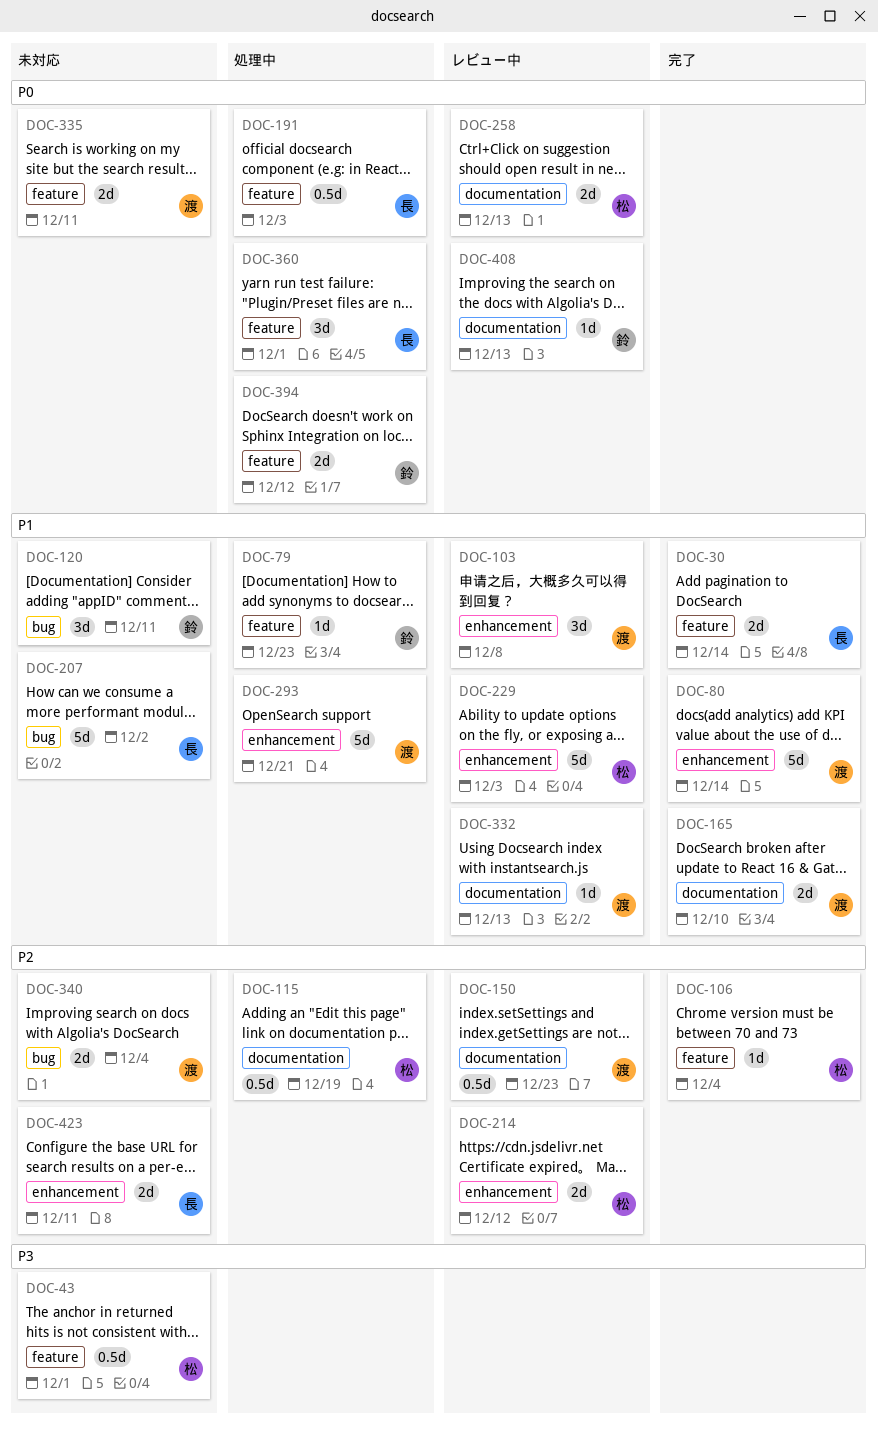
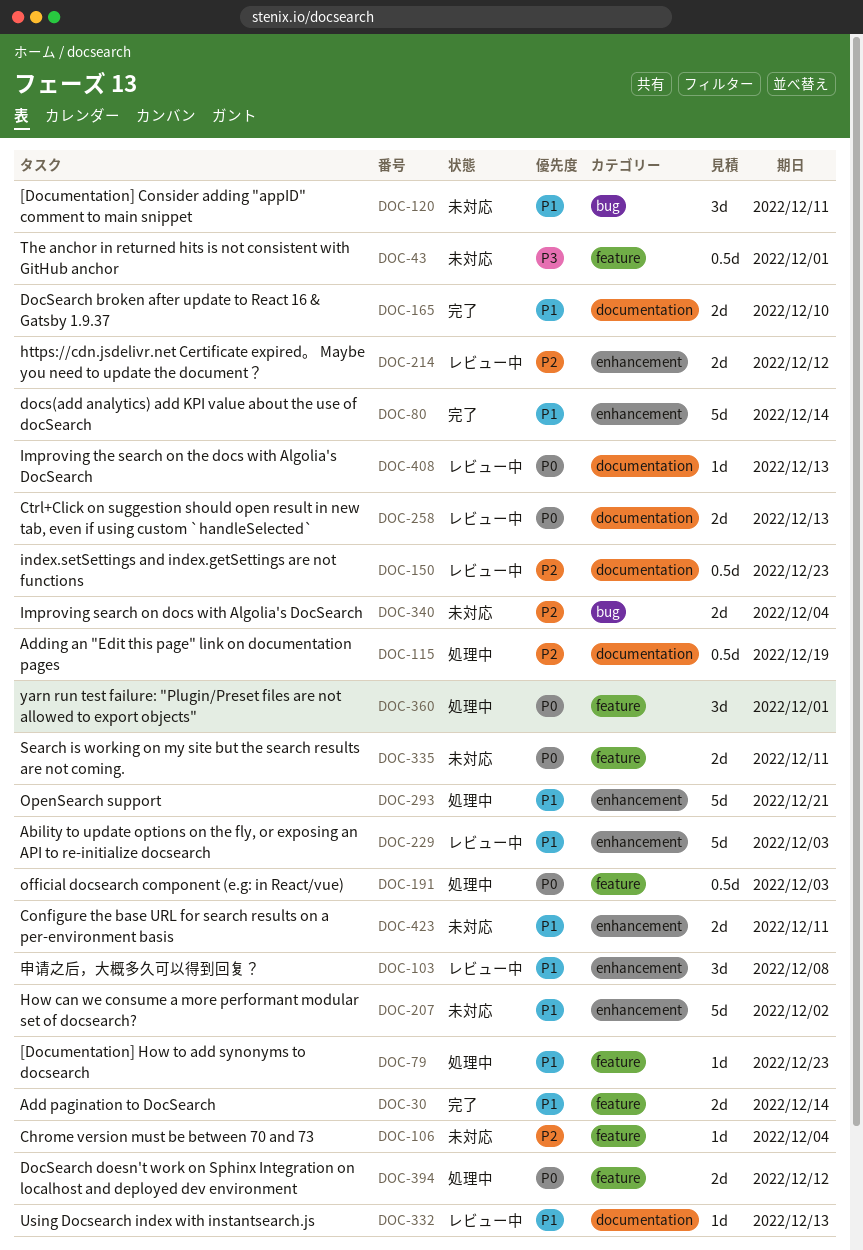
DOC-106, status: 完了 -> 未対応
DOC-207, label: bug -> enhancement
DOC-423, priority: P2 -> P1

